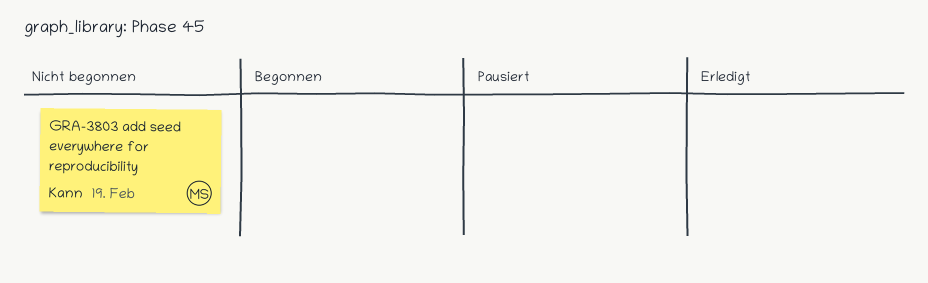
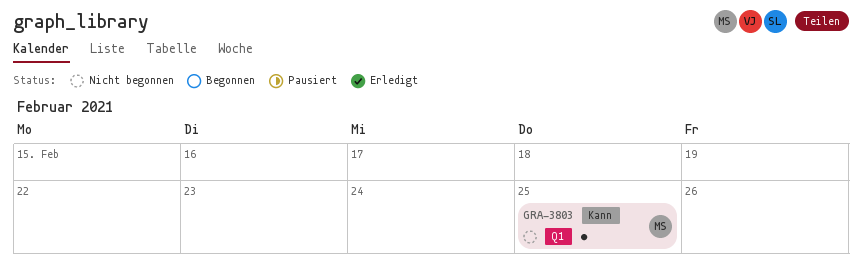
GRA-3803, due: Feb 19 -> Feb 25

